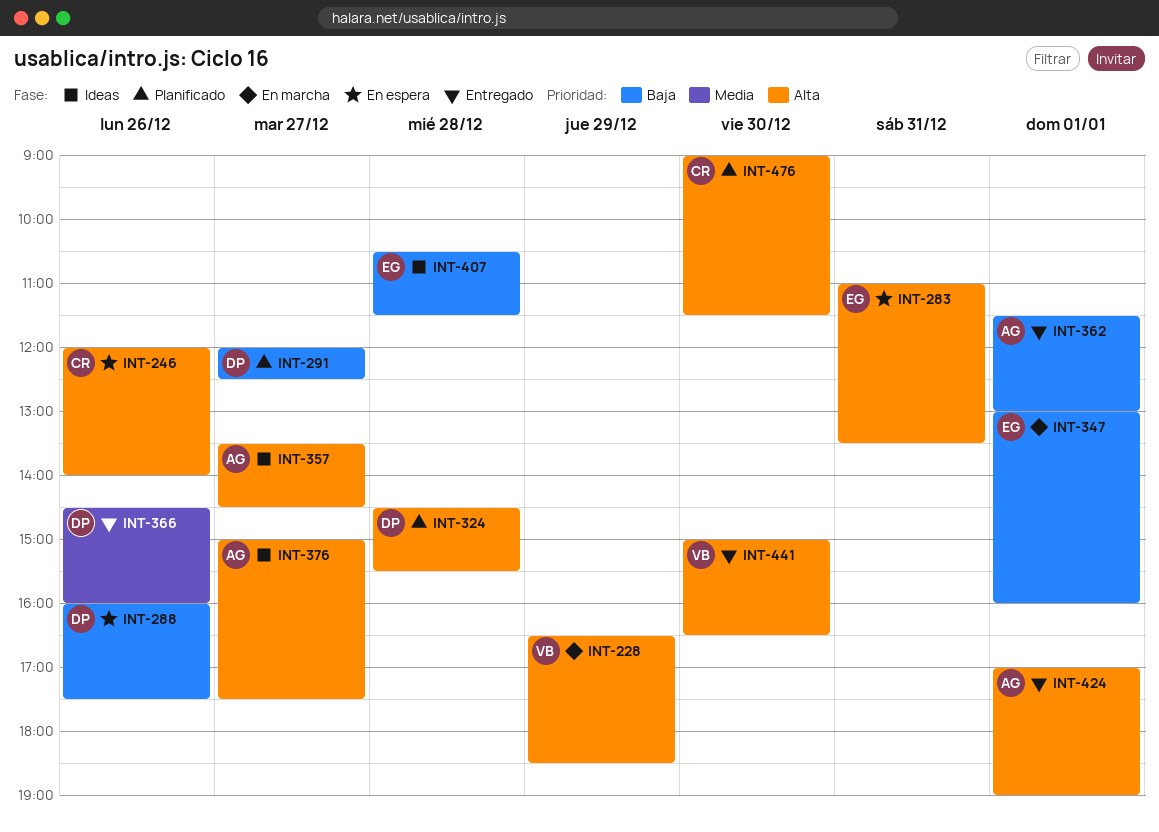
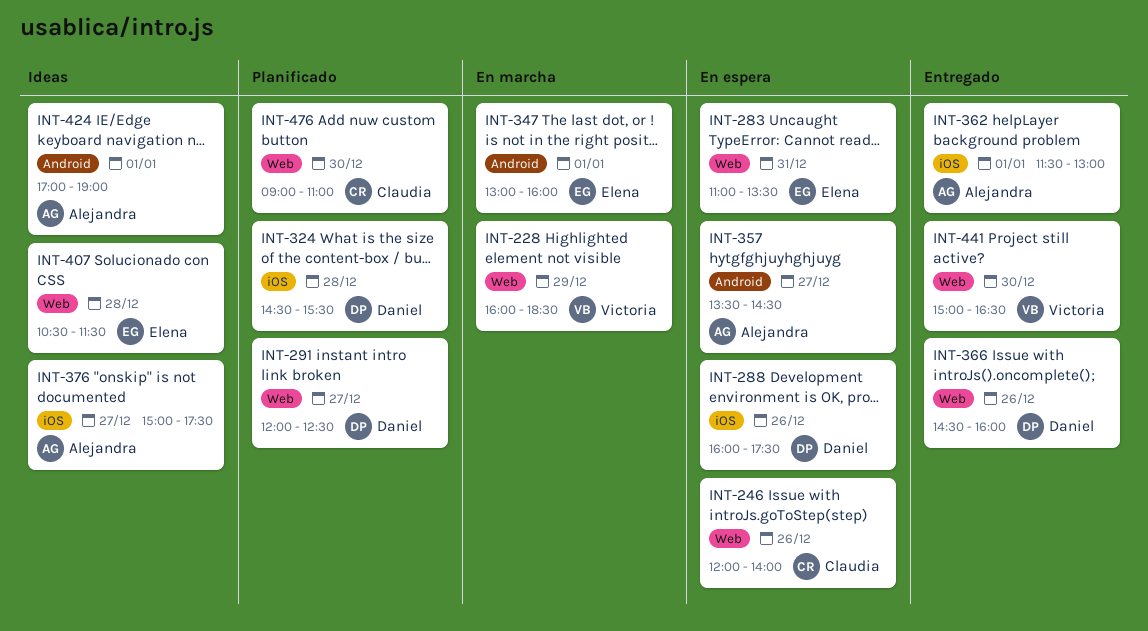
INT-228, begins: 16:30 -> 16:00
INT-357, status: Ideas -> En espera
INT-424, status: Entregado -> Ideas
INT-476, ends: 11:30 -> 11:00

